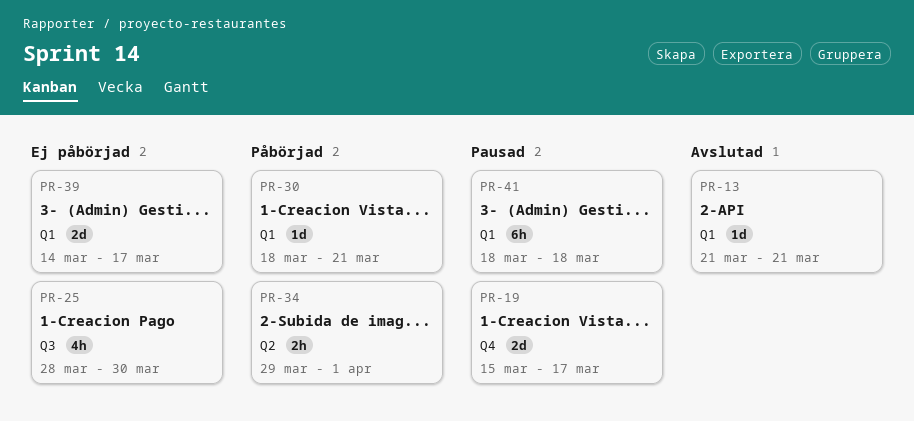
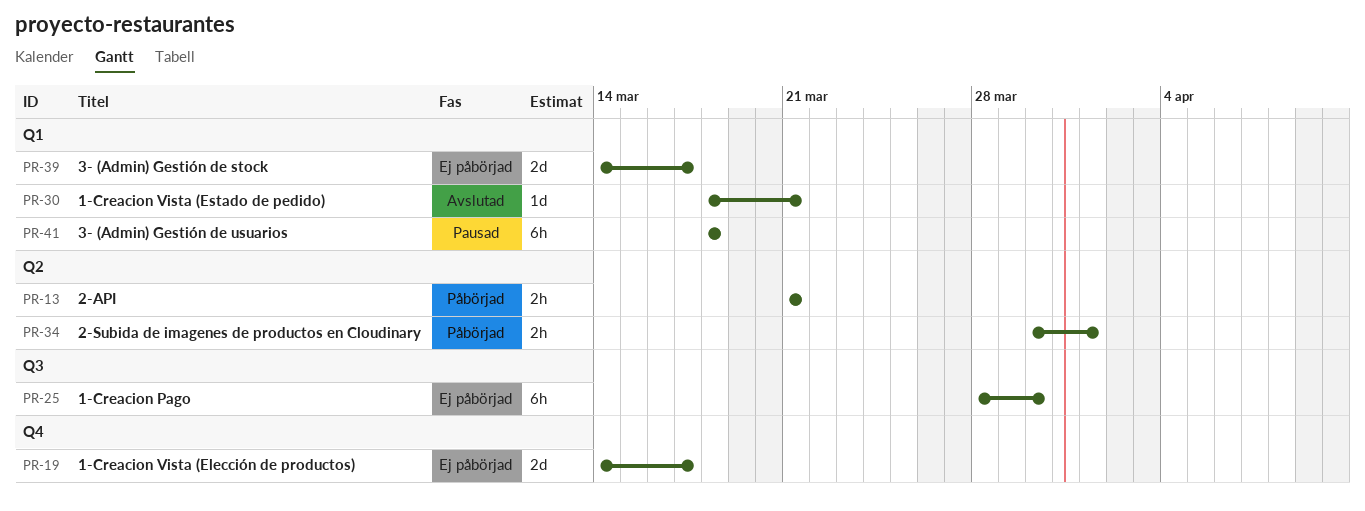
PR-13, status: Avslutad -> Påbörjad
PR-13, label: Q1 -> Q2
PR-13, estimate: 1d -> 2h
PR-19, status: Pausad -> Ej påbörjad
PR-19, start: Mar 15 -> Mar 14
PR-25, estimate: 4h -> 6h
PR-30, status: Påbörjad -> Avslutad
PR-34, start: Mar 29 -> Mar 30

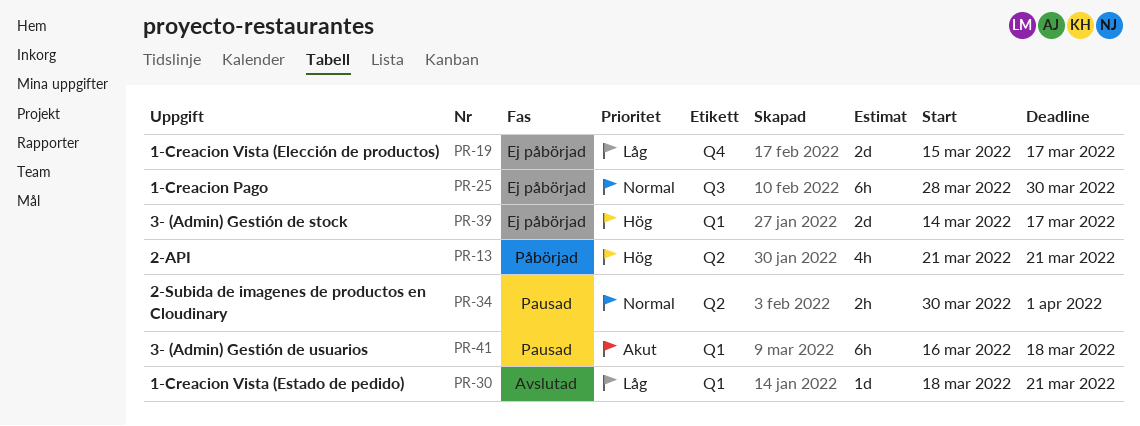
PR-13, estimate: 2h -> 4h
PR-19, start: Mar 14 -> Mar 15
PR-34, status: Påbörjad -> Pausad
PR-41, start: Mar 18 -> Mar 16

